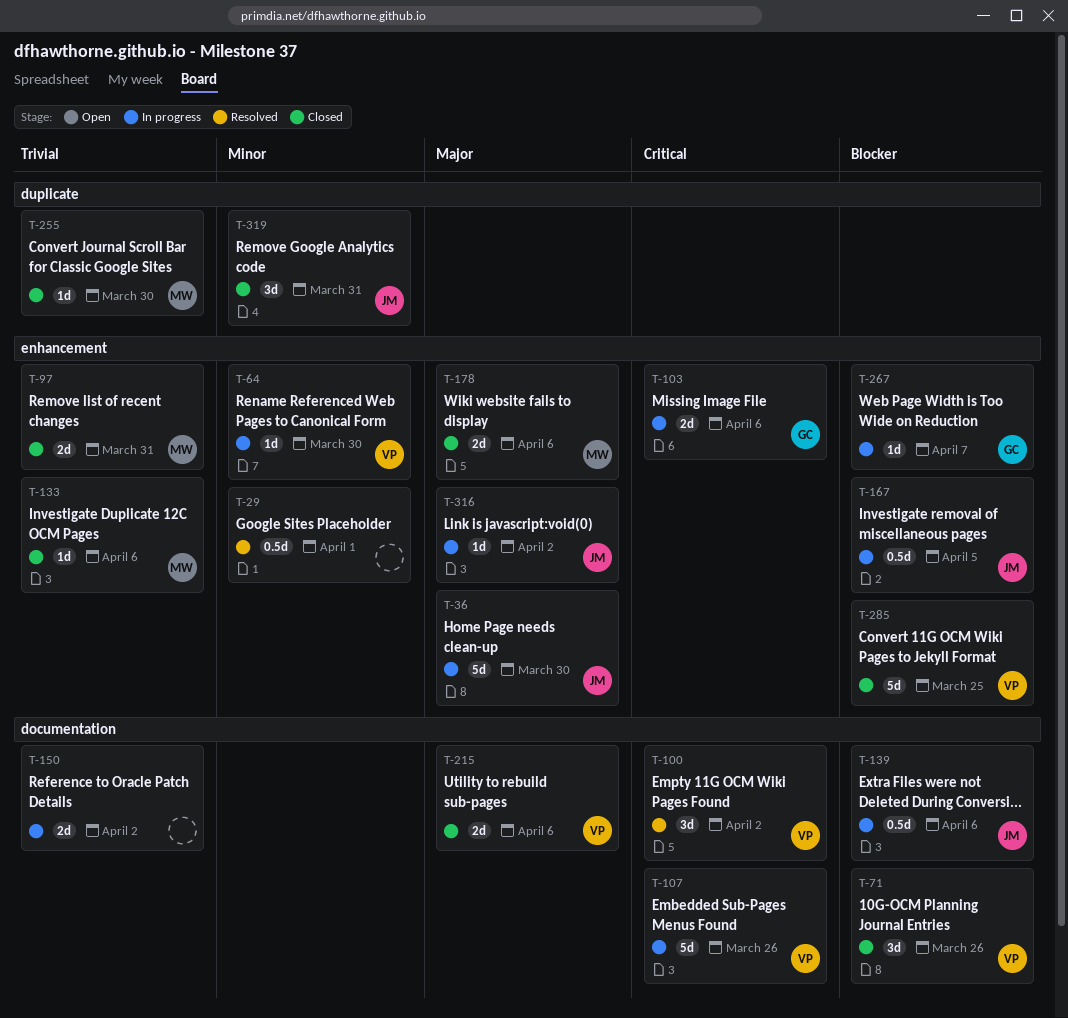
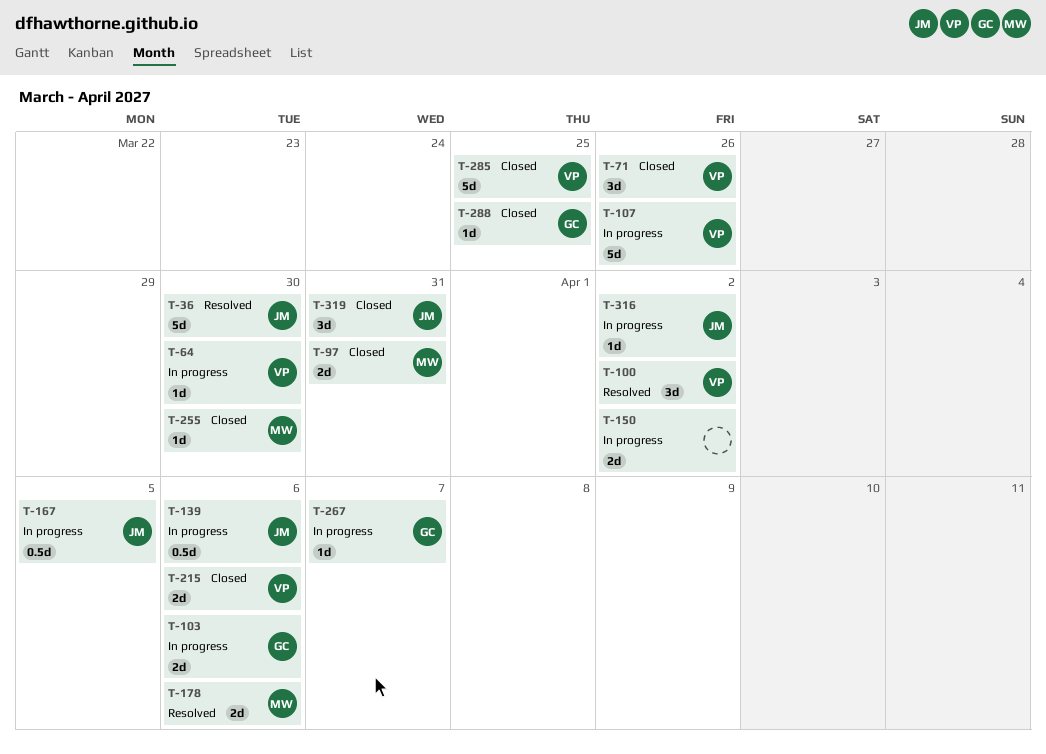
T-29: present -> none
T-36, status: In progress -> Resolved
T-133: present -> none
T-178, status: Closed -> Resolved
T-288: none -> present

